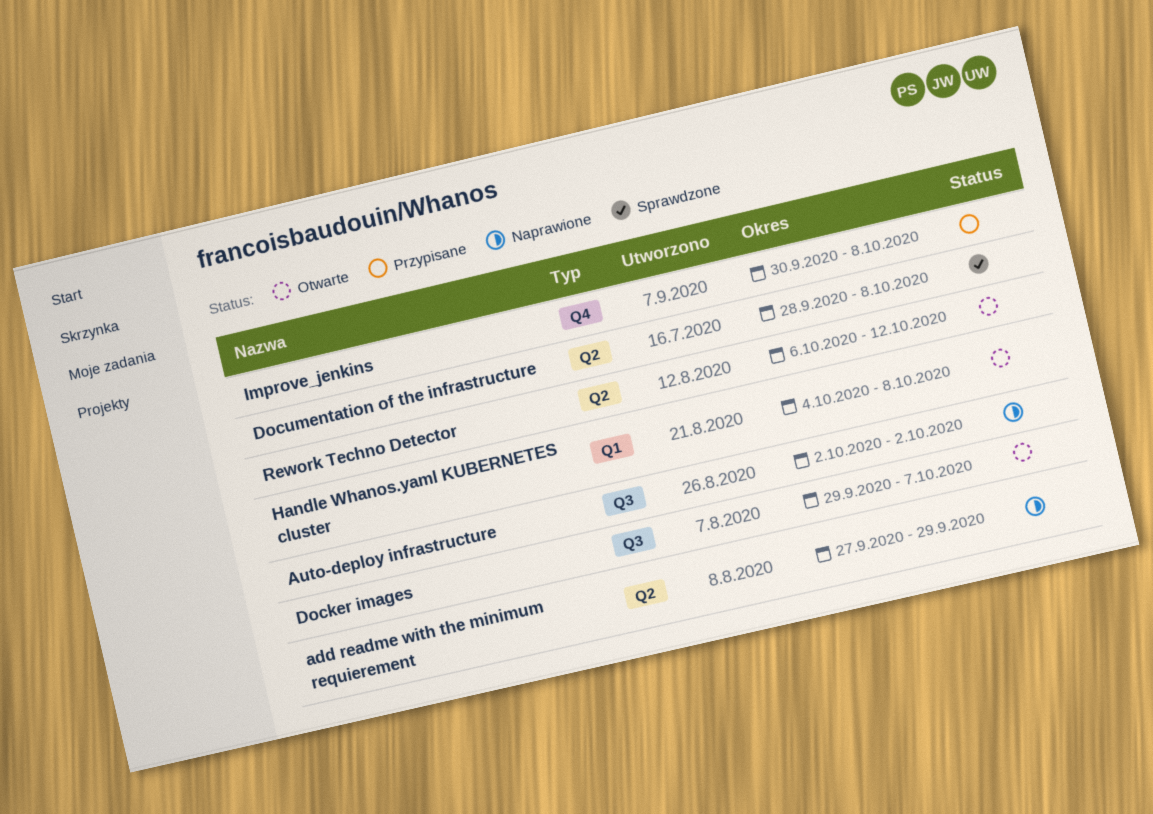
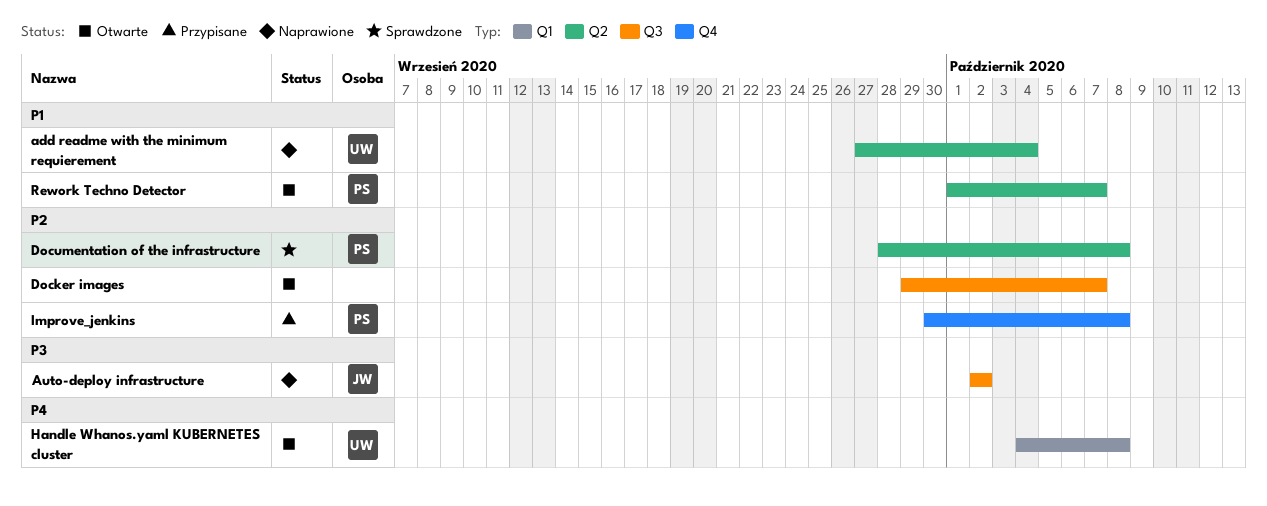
add readme with the minimum requierement, due: Sep 29 -> Oct 4
Rework Techno Detector, start: Oct 6 -> Oct 1
Rework Techno Detector, due: Oct 12 -> Oct 7

